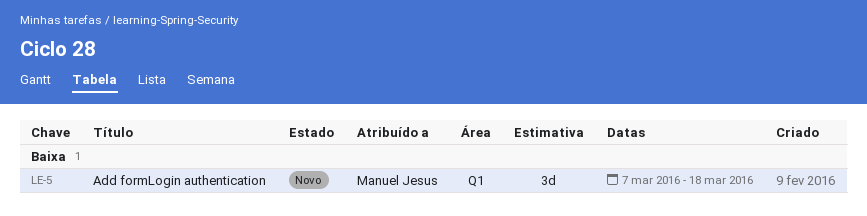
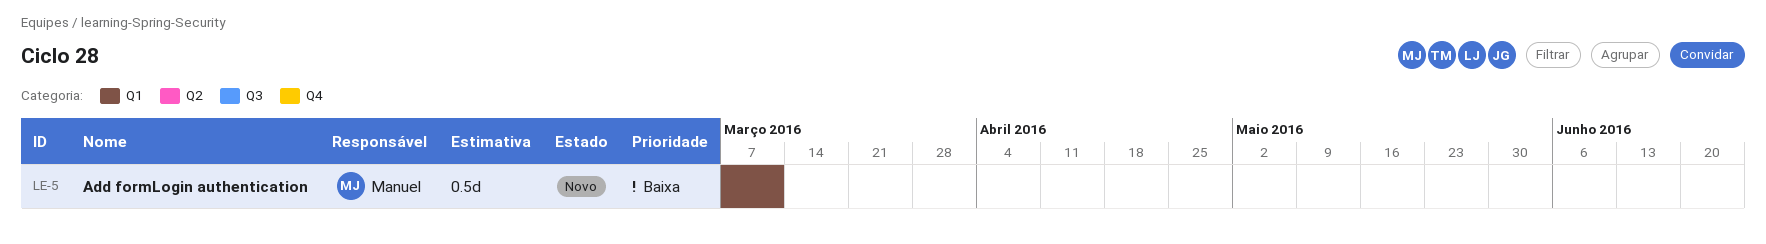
LE-5, estimate: 3d -> 0.5d
LE-5, due: Mar 18 -> Mar 11

